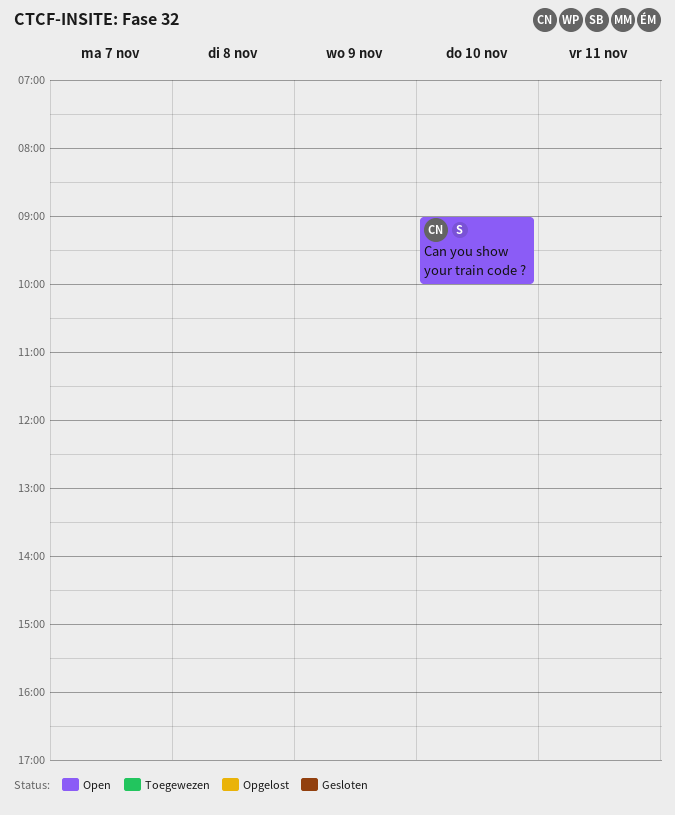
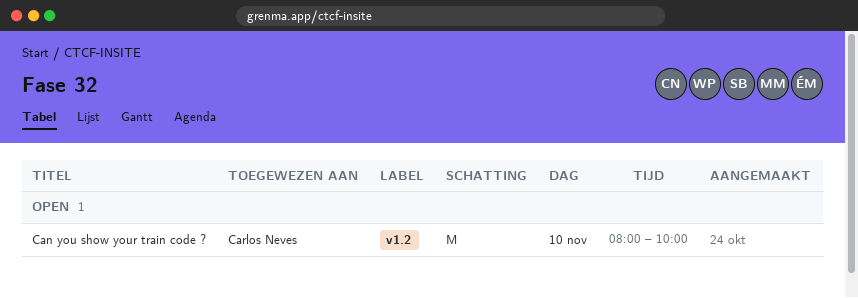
Can you show your train code ?, estimate: S -> M
Can you show your train code ?, begins: 09:00 -> 08:00

